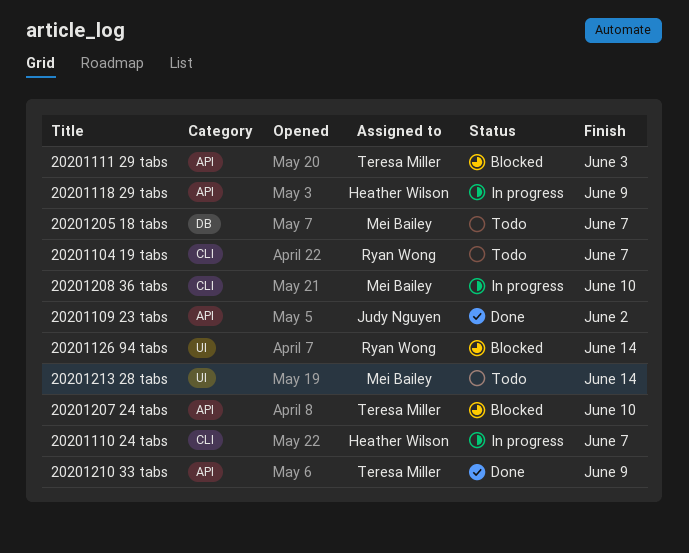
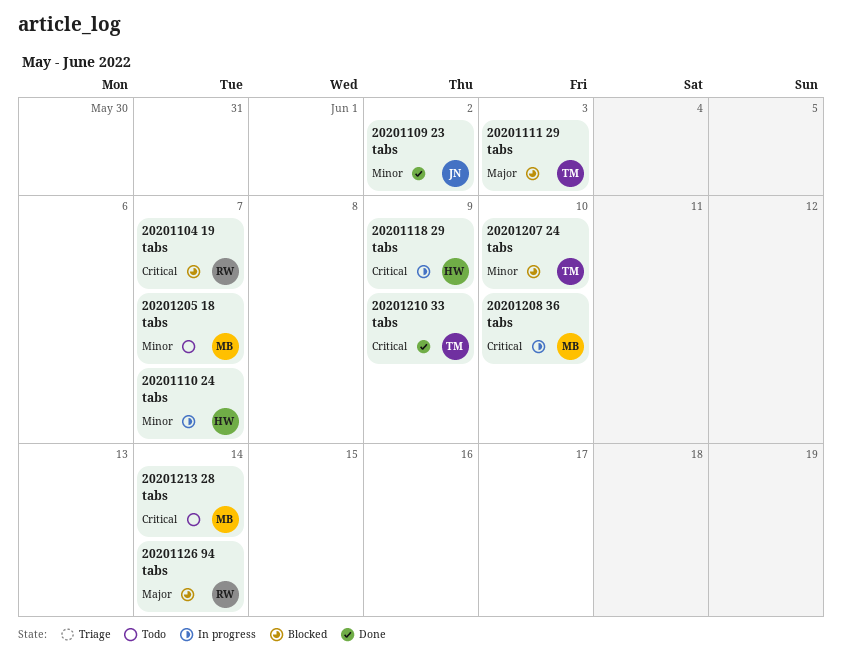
20201104 19 tabs, status: Todo -> Blocked

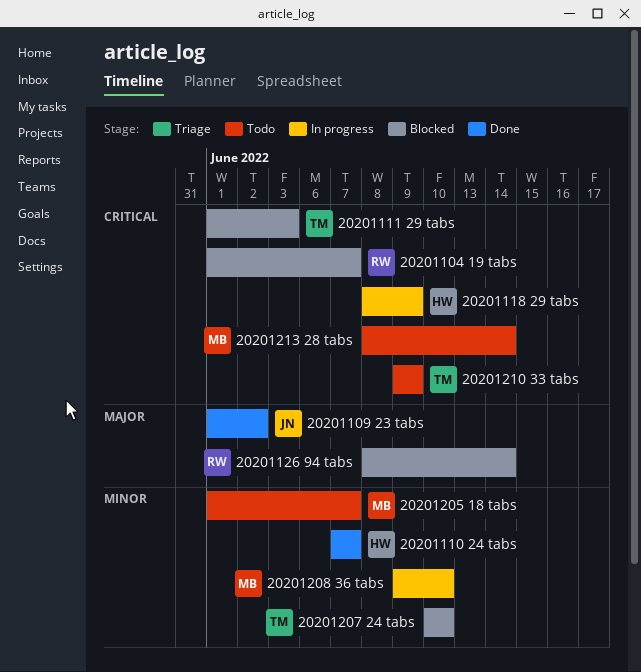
20201109 23 tabs, priority: Minor -> Major
20201110 24 tabs, status: In progress -> Done
20201111 29 tabs, priority: Major -> Critical
20201208 36 tabs, priority: Critical -> Minor
20201210 33 tabs, status: Done -> Todo

